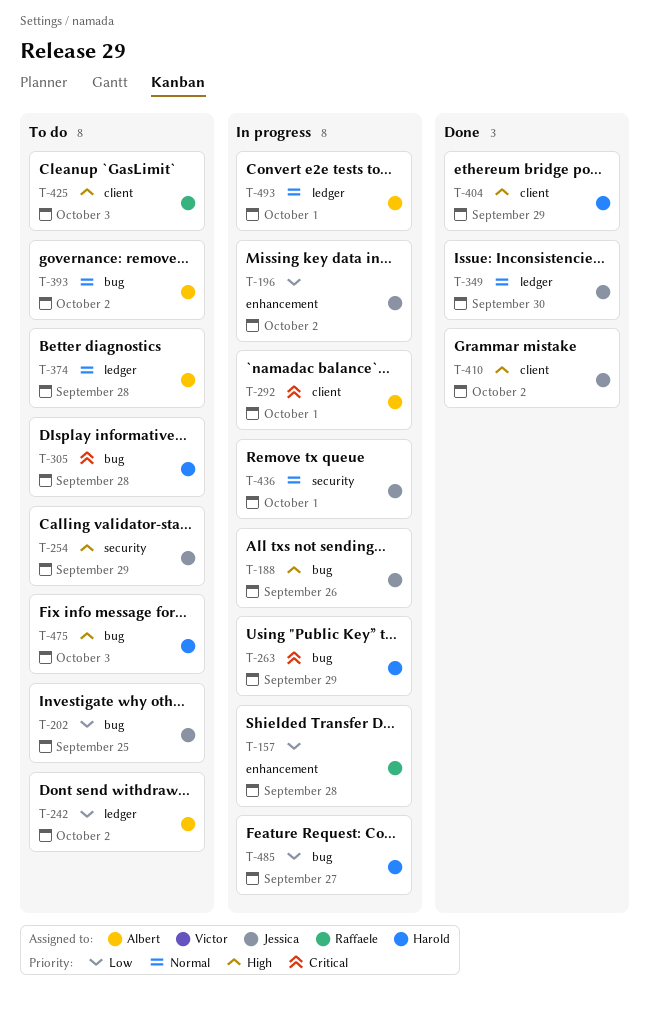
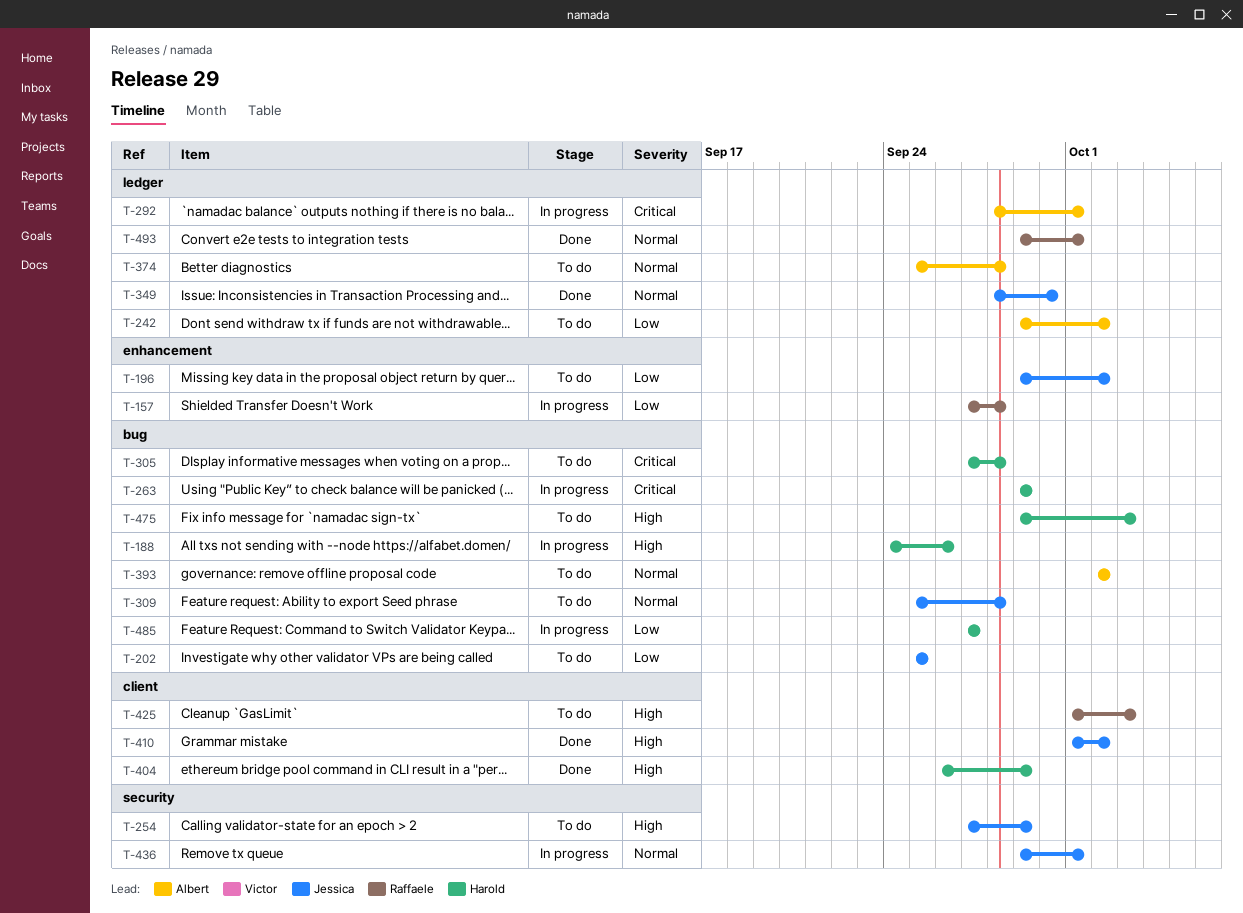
T-188, owner: Jessica -> Harold
T-196, status: In progress -> To do
T-292, label: client -> ledger
T-309: none -> present
T-493, status: In progress -> Done
T-493, owner: Albert -> Raffaele

